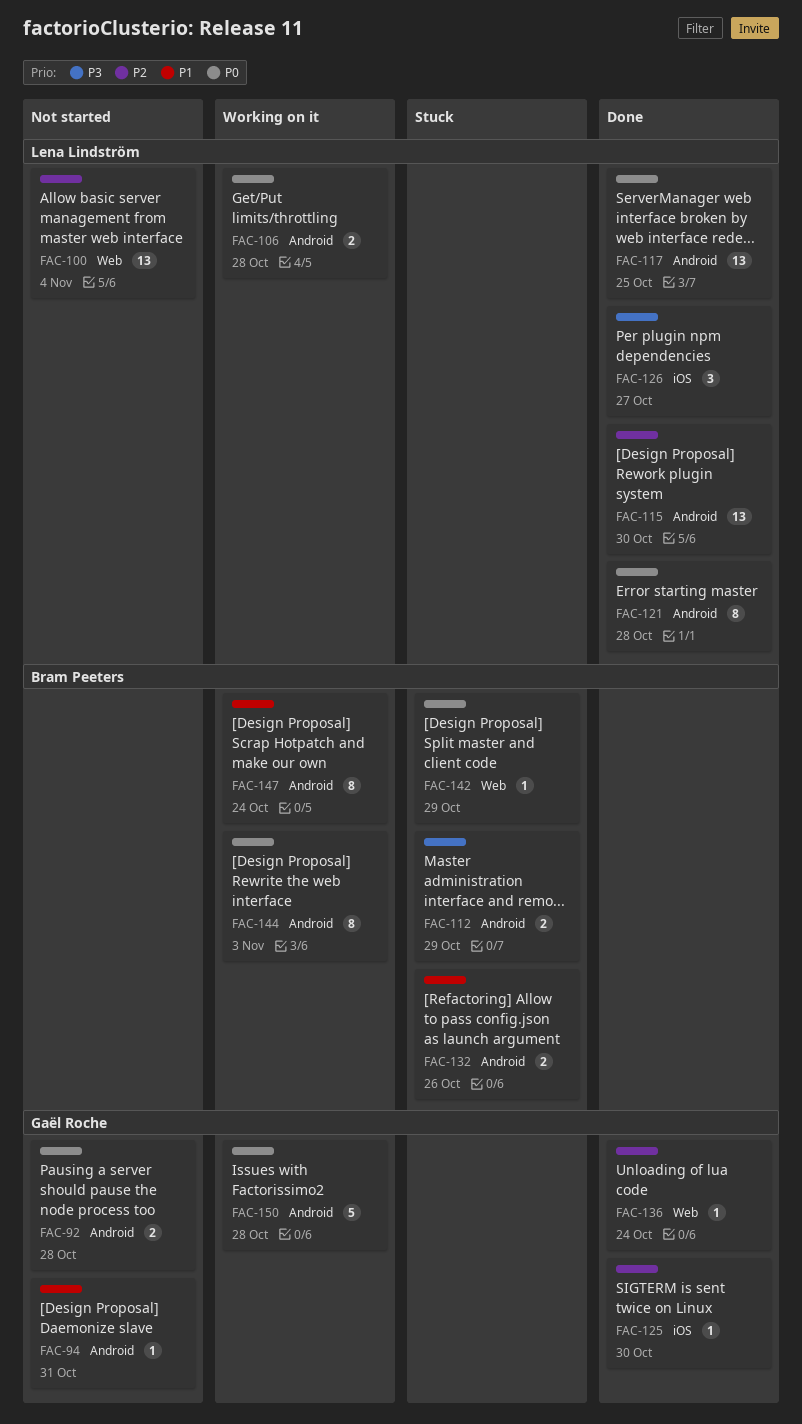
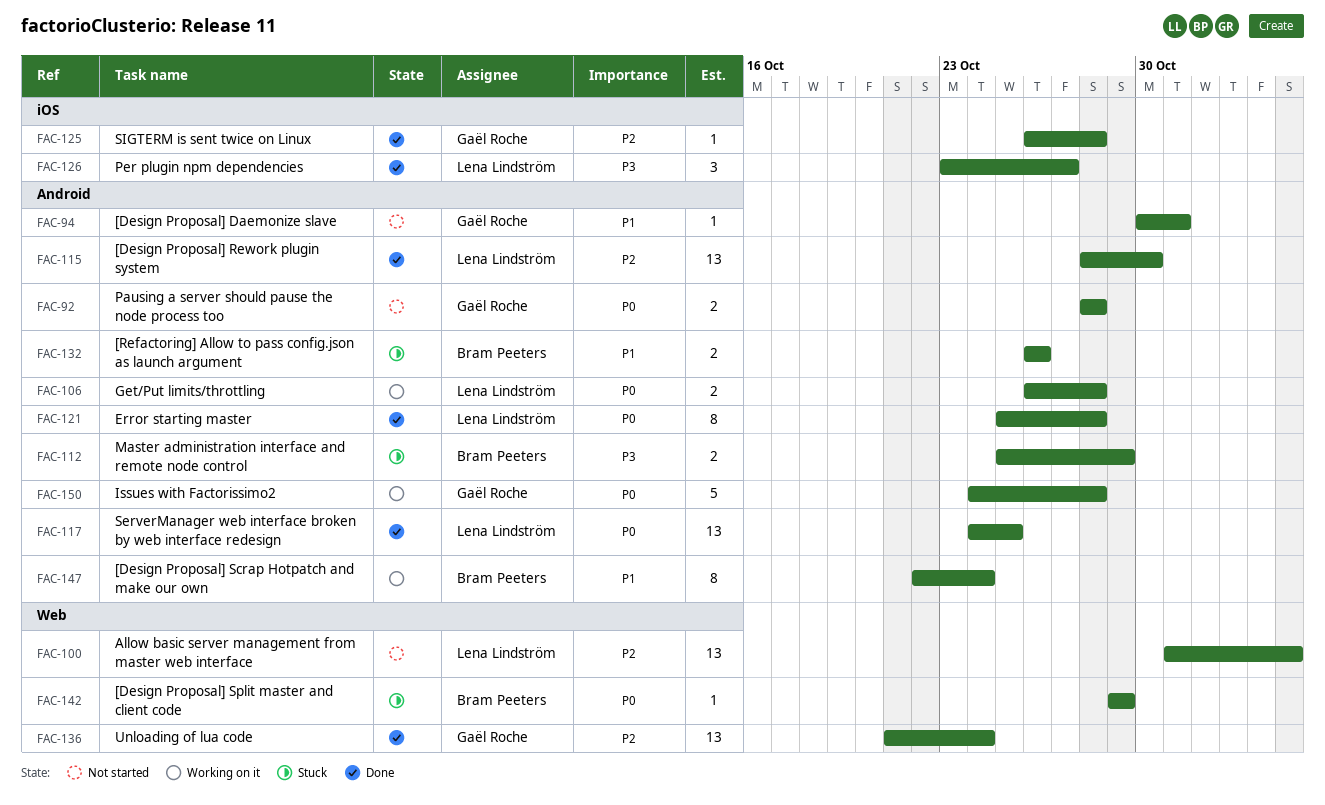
FAC-125, due: Oct 30 -> Oct 28
FAC-136, estimate: 1 -> 13
FAC-144: present -> none

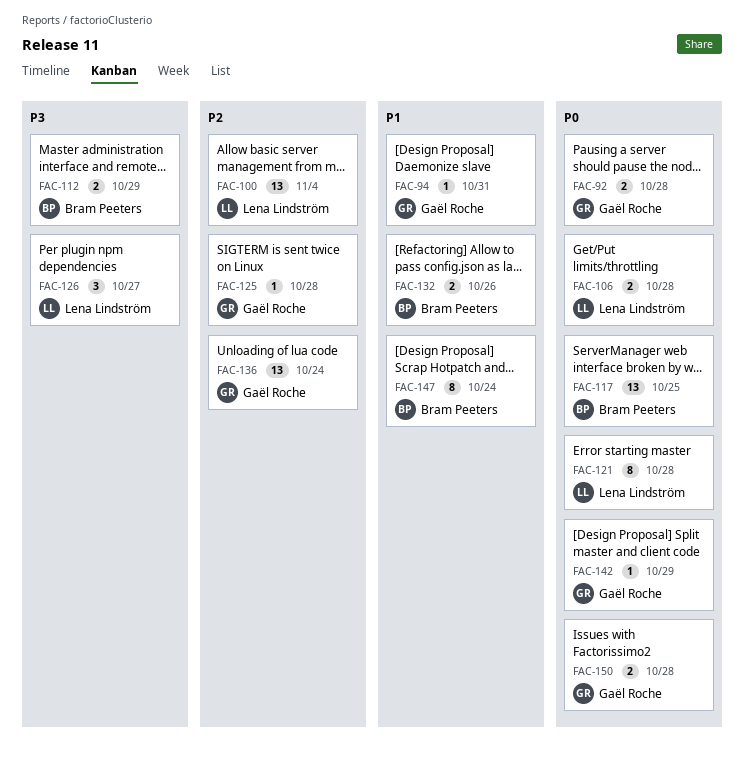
FAC-115: present -> none
FAC-117, owner: Lena Lindström -> Bram Peeters
FAC-142, owner: Bram Peeters -> Gaël Roche
FAC-150, estimate: 5 -> 2

